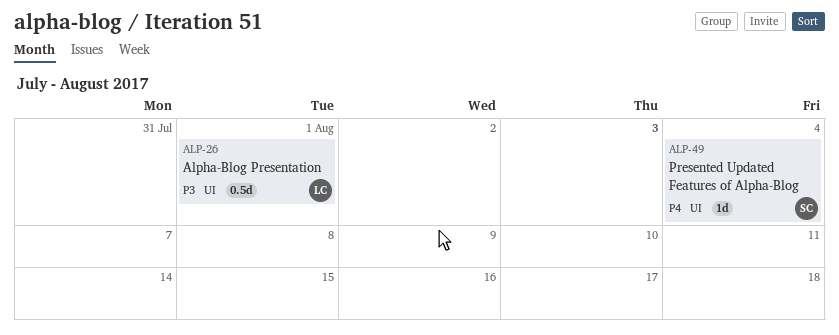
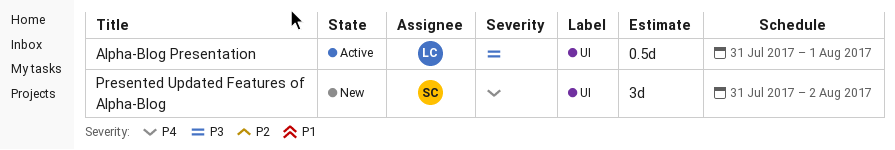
Presented Updated Features of Alpha-Blog, estimate: 1d -> 3d
Presented Updated Features of Alpha-Blog, due: Aug 4 -> Aug 2

